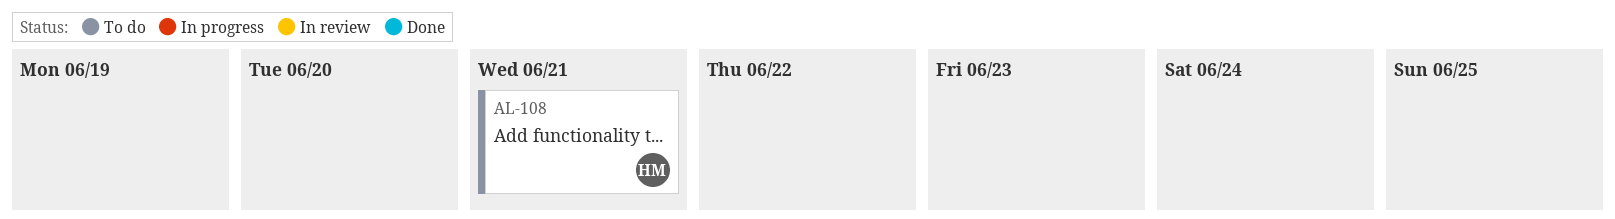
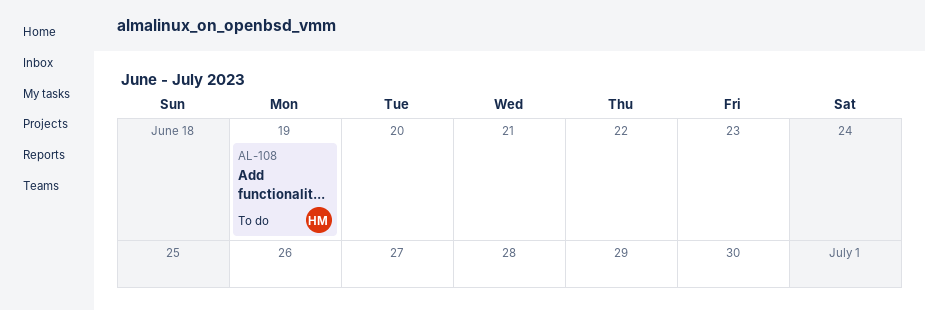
AL-108, due: Jun 21 -> Jun 19

